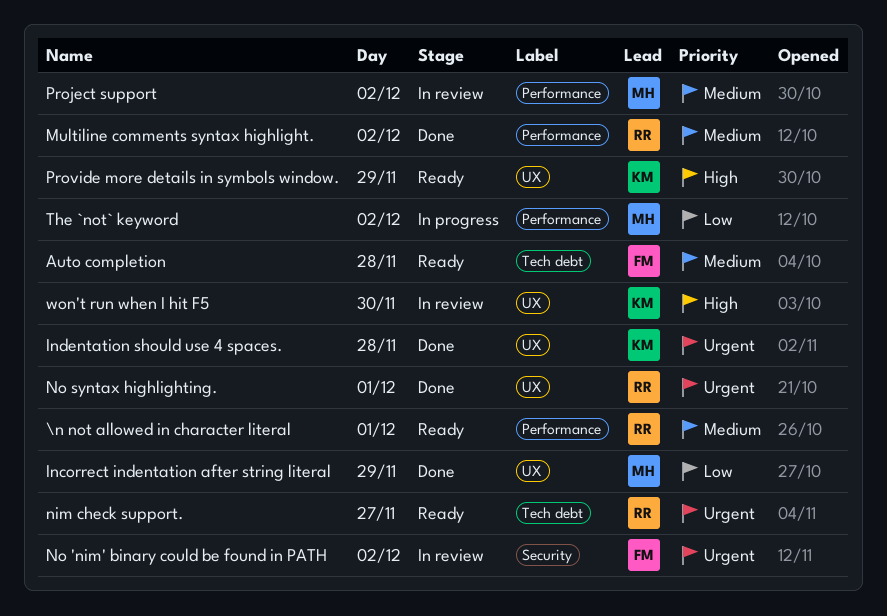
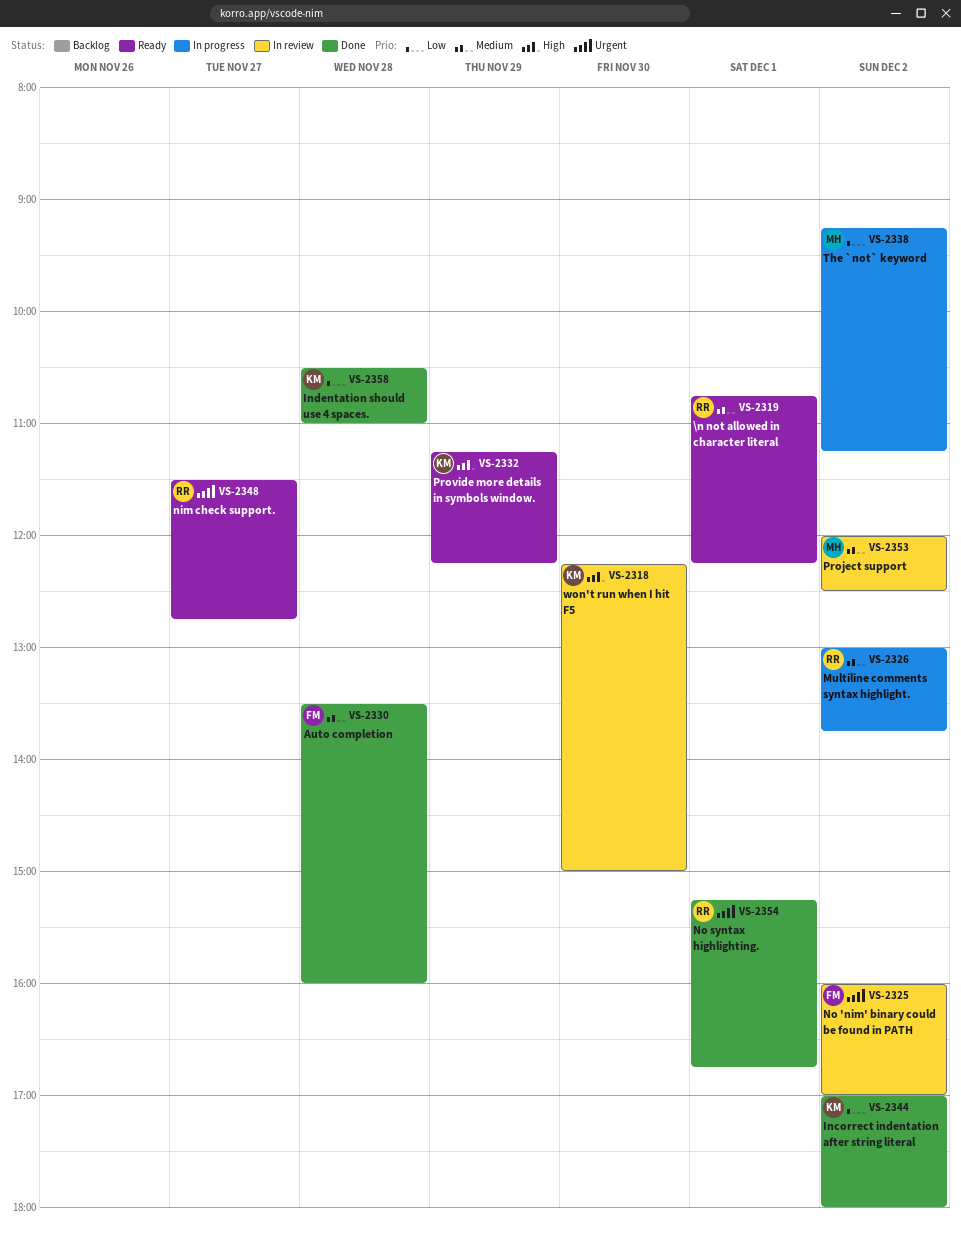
Auto completion, status: Ready -> Done
Incorrect indentation after string literal, owner: MH -> KM
Incorrect indentation after string literal, day: Nov 29 -> Dec 2
Indentation should use 4 spaces., priority: Urgent -> Low
Multiline comments syntax highlight., status: Done -> In progress

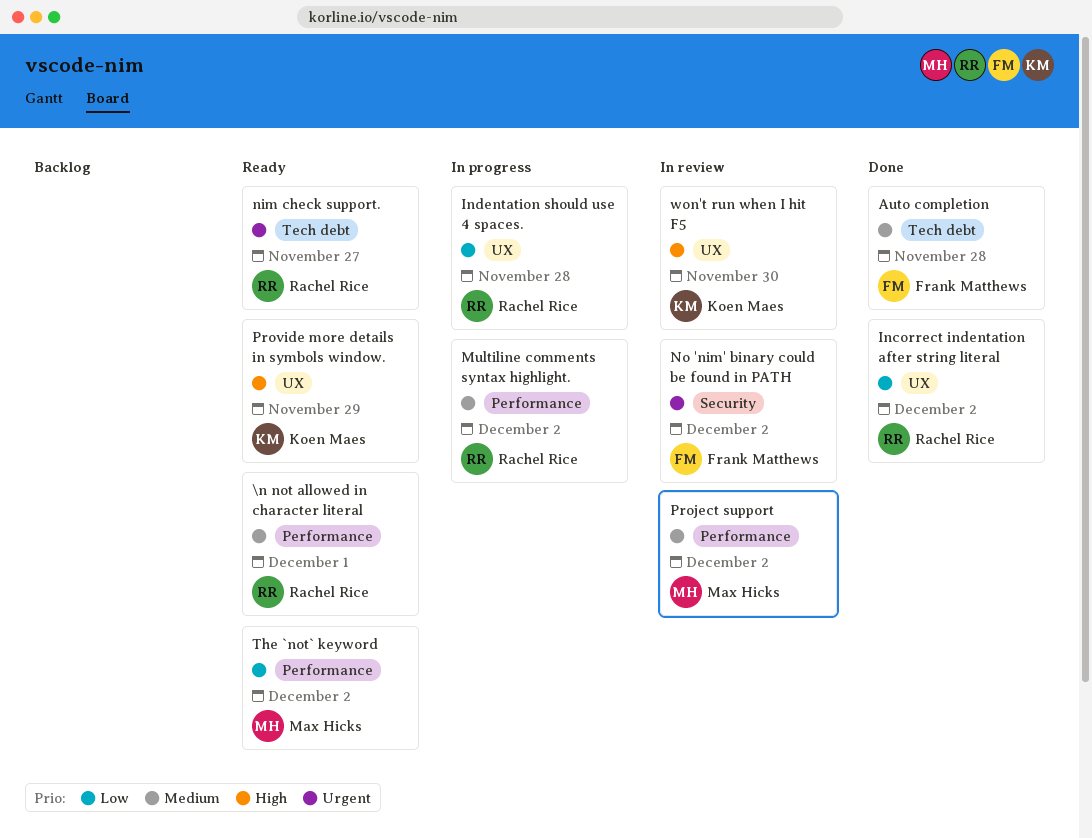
Incorrect indentation after string literal, owner: Koen Maes -> Rachel Rice
Indentation should use 4 spaces., status: Done -> In progress
Indentation should use 4 spaces., owner: Koen Maes -> Rachel Rice
No syntax highlighting.: present -> none
The `not` keyword, status: In progress -> Ready

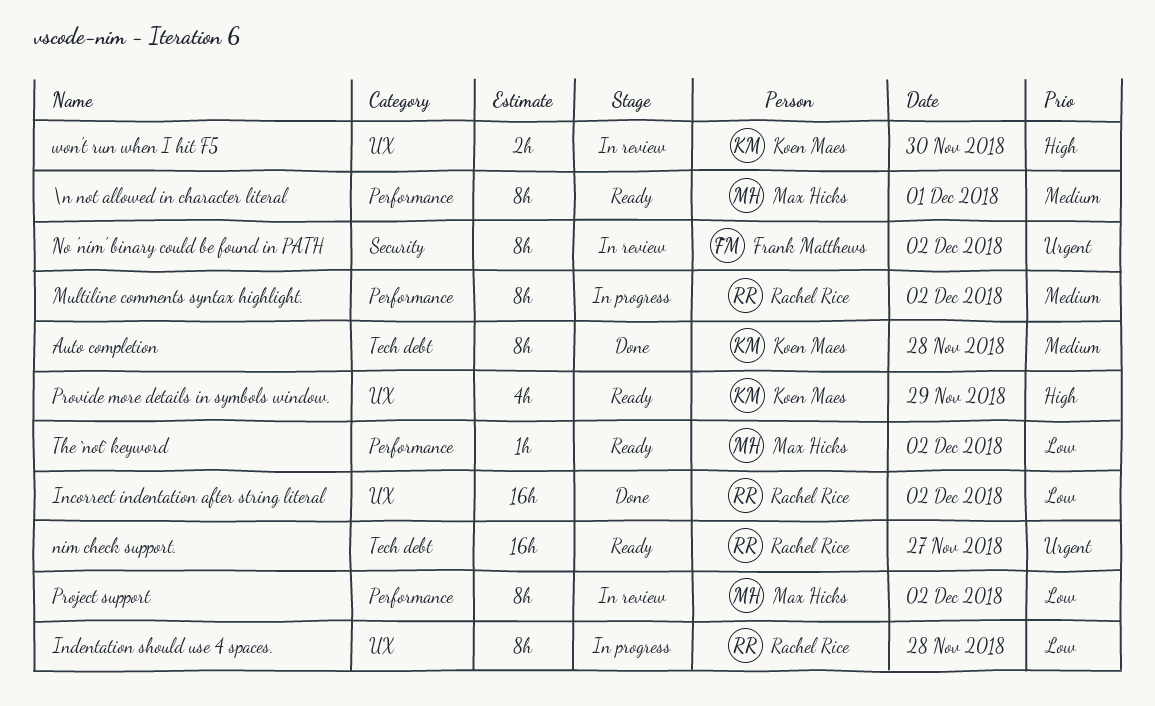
\n not allowed in character literal, owner: Rachel Rice -> Max Hicks
Auto completion, owner: Frank Matthews -> Koen Maes
Project support, priority: Medium -> Low

